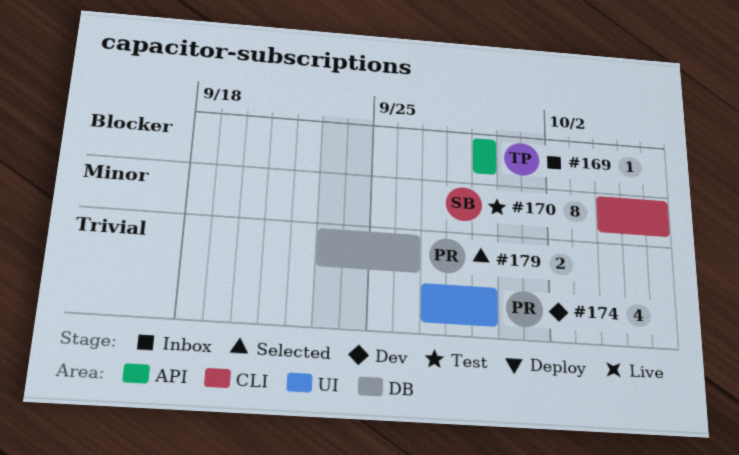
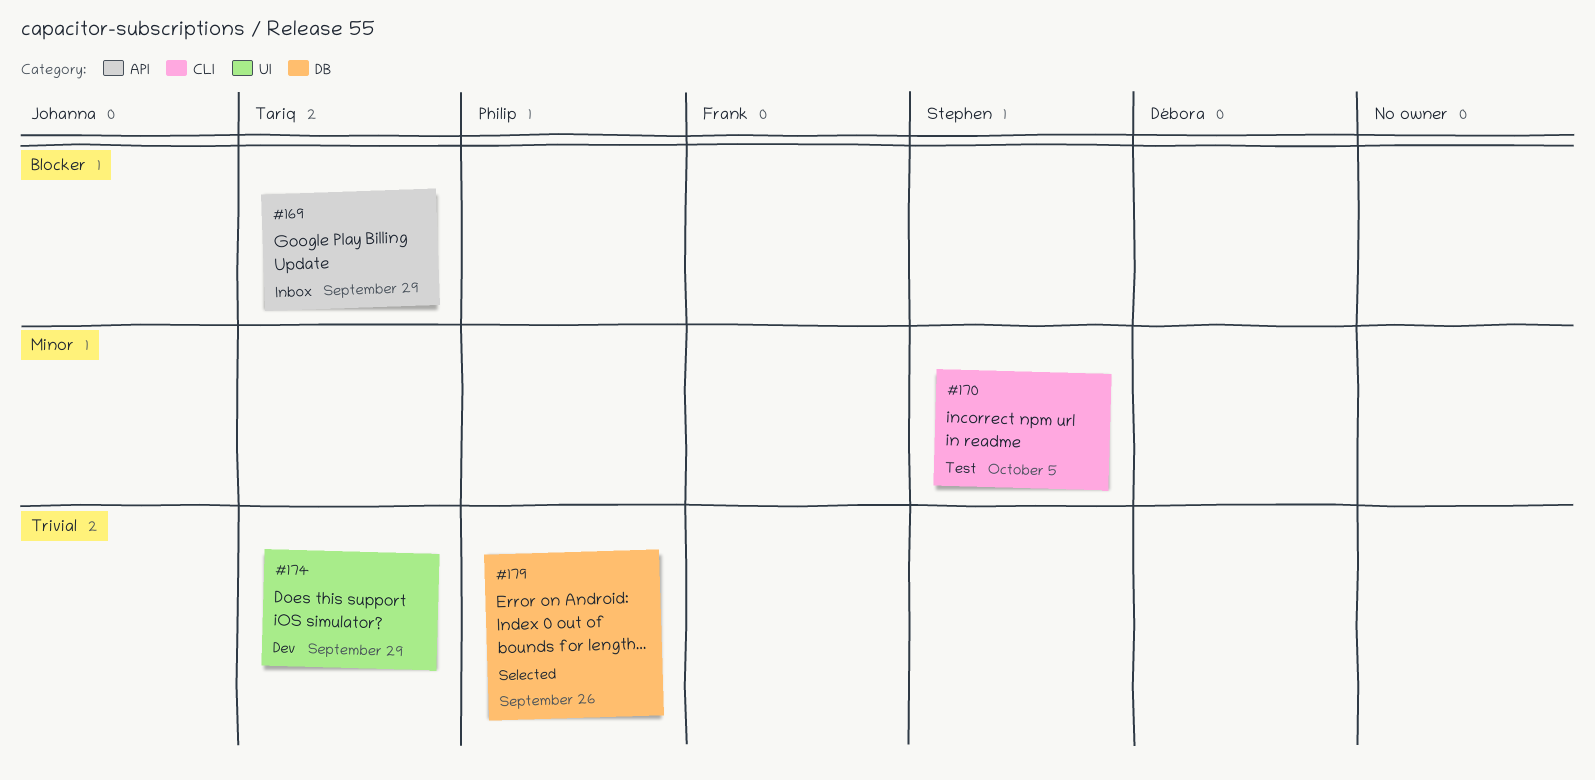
#170, due: Oct 6 -> Oct 5
#174, owner: Philip -> Tariq

